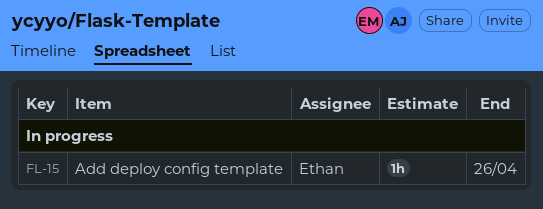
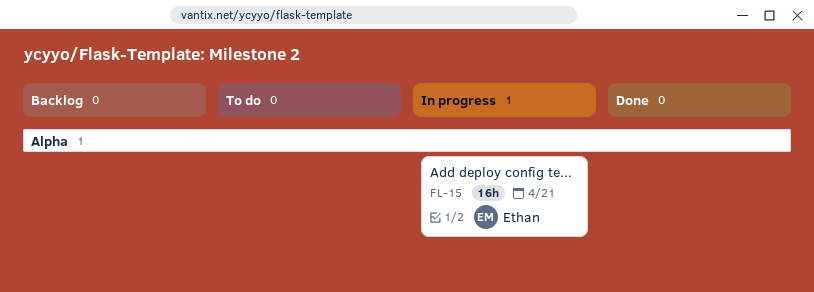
FL-15, estimate: 1h -> 16h
FL-15, due: Apr 26 -> Apr 21

